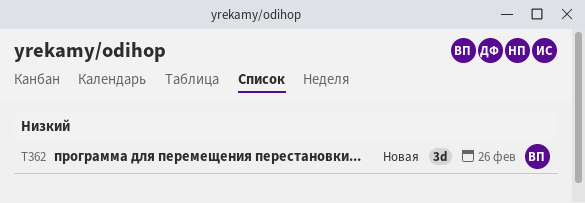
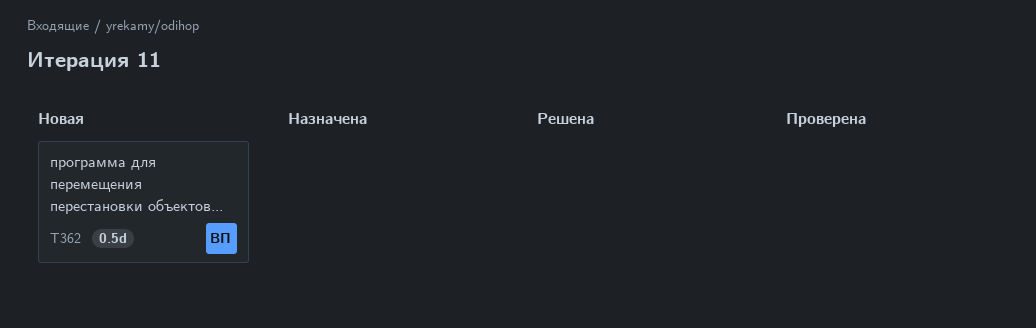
T362, estimate: 3d -> 0.5d

